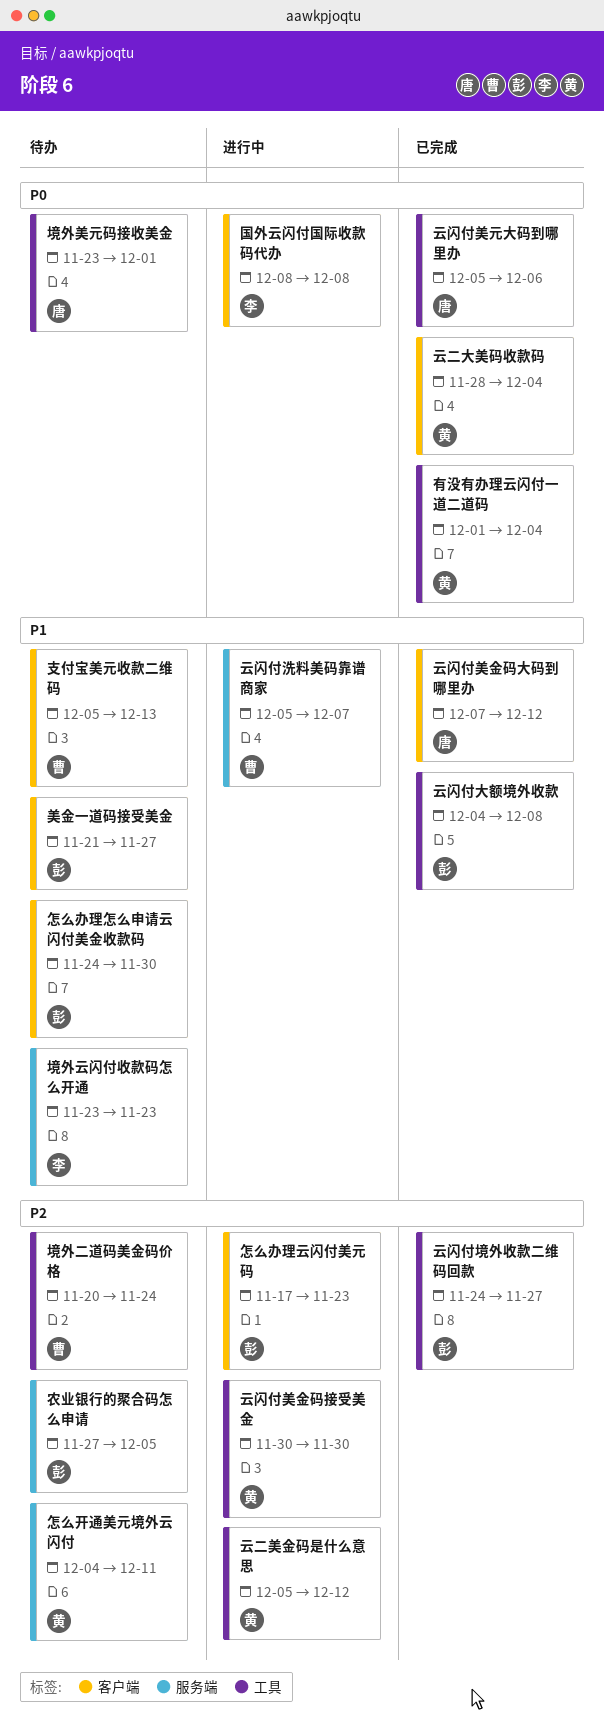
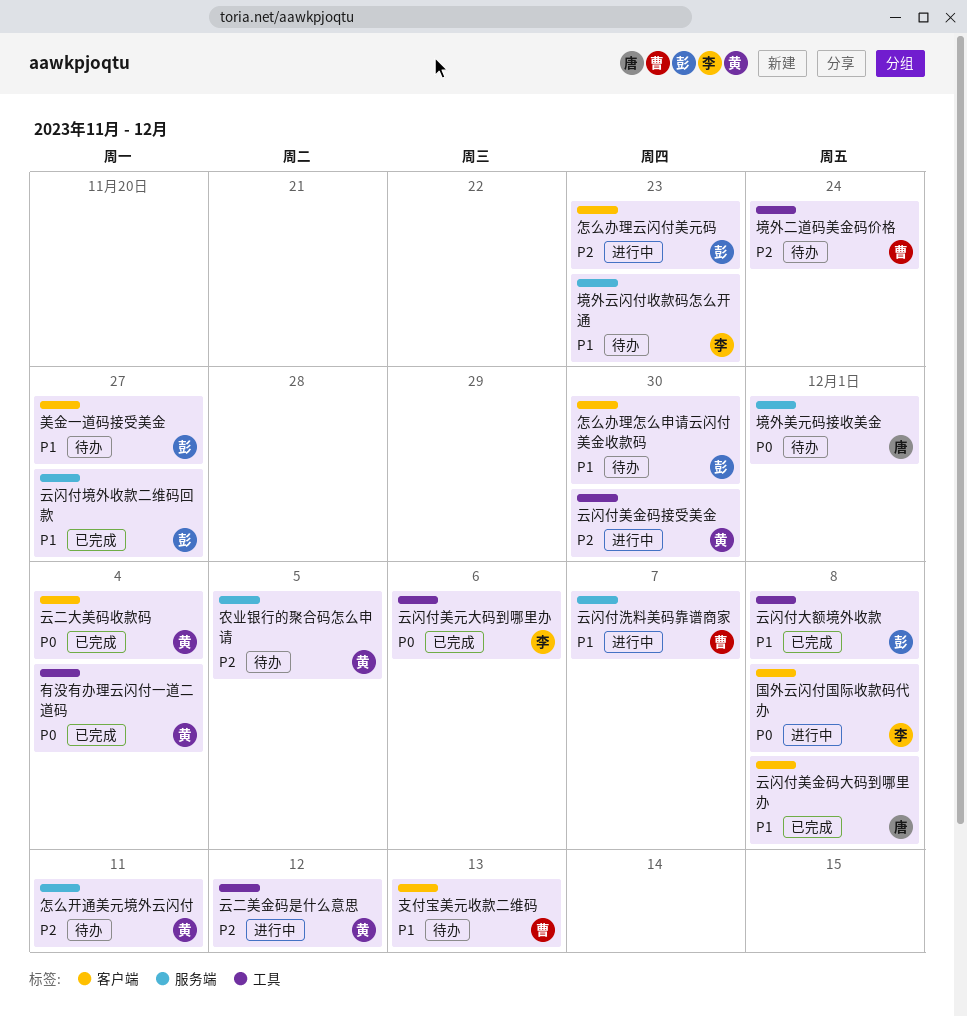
云闪付境外收款二维码回款, priority: P2 -> P1
云闪付境外收款二维码回款, label: 工具 -> 服务端
云闪付美元大码到哪里办, owner: 唐 -> 李
云闪付美金码大码到哪里办, due: Dec 12 -> Dec 8
农业银行的聚合码怎么申请, owner: 彭 -> 黄
境外美元码接收美金, label: 工具 -> 服务端

